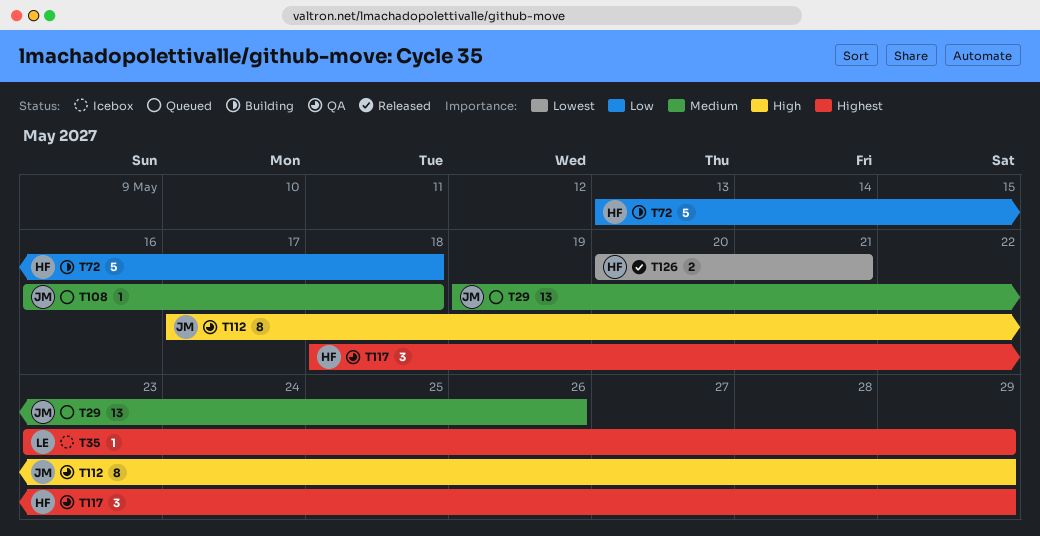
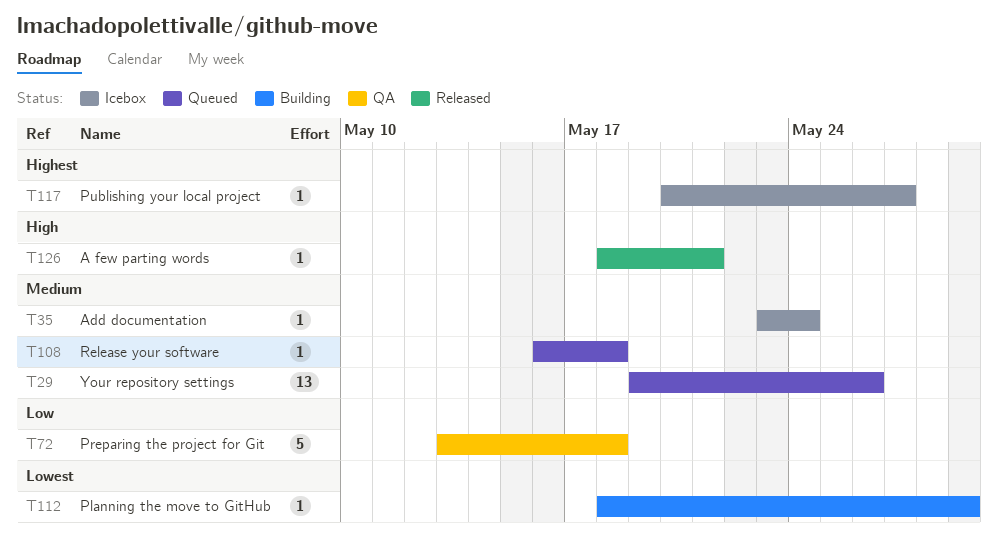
T35, priority: Highest -> Medium
T35, due: May 29 -> May 24
T72, status: Building -> QA
T112, status: QA -> Building
T112, priority: High -> Lowest
T112, estimate: 8 -> 1
T112, start: May 17 -> May 18
T117, status: QA -> Icebox
T117, estimate: 3 -> 1
T117, start: May 18 -> May 20
T117, due: May 29 -> May 27
T126, priority: Lowest -> High
T126, estimate: 2 -> 1
T126, start: May 20 -> May 18

